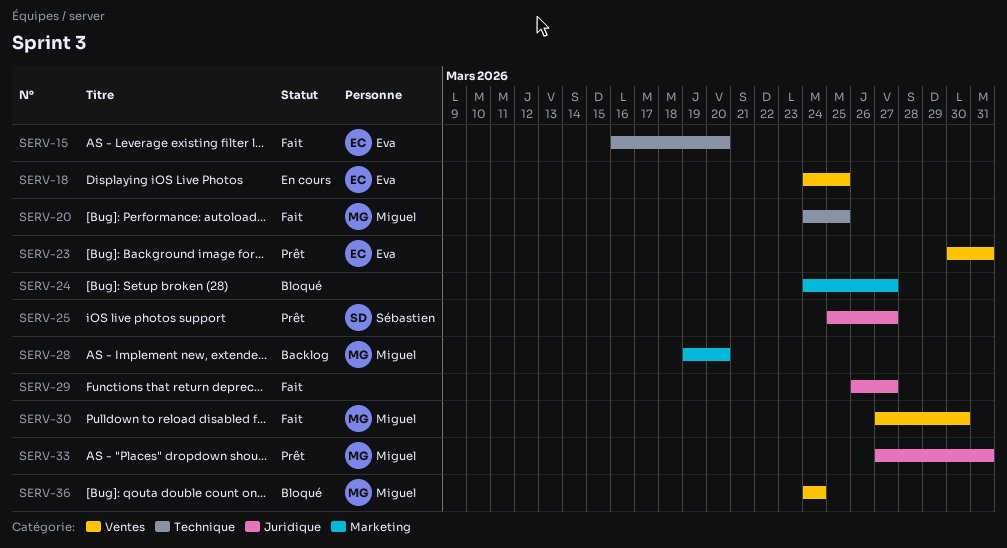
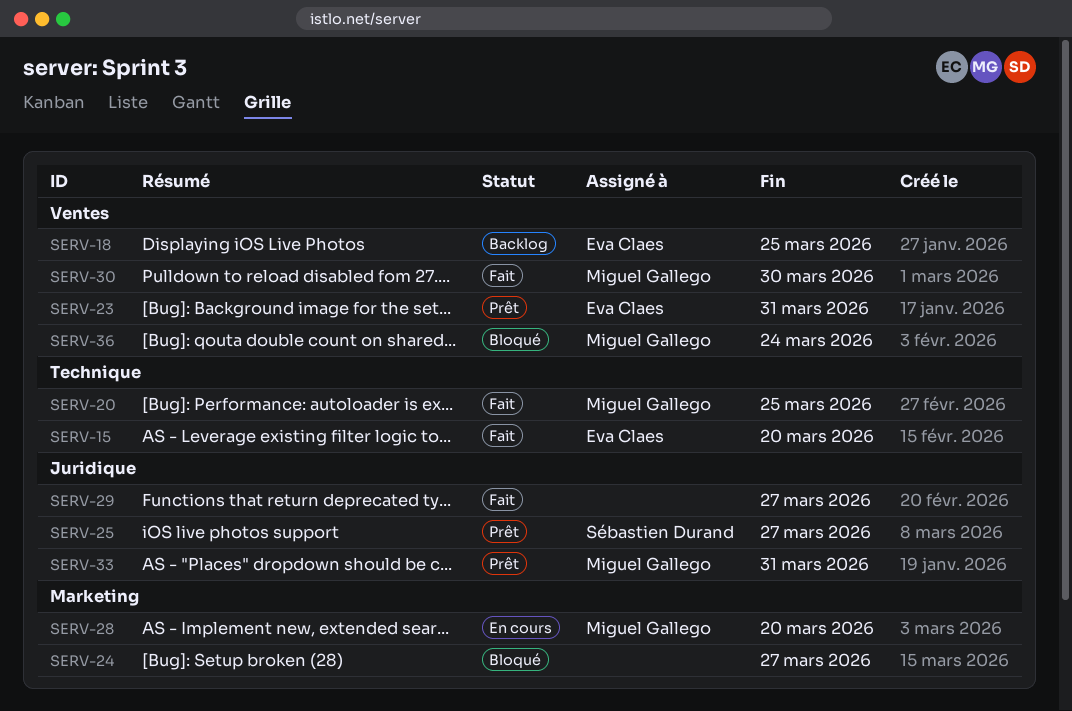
SERV-18, status: En cours -> Backlog
SERV-28, status: Backlog -> En cours

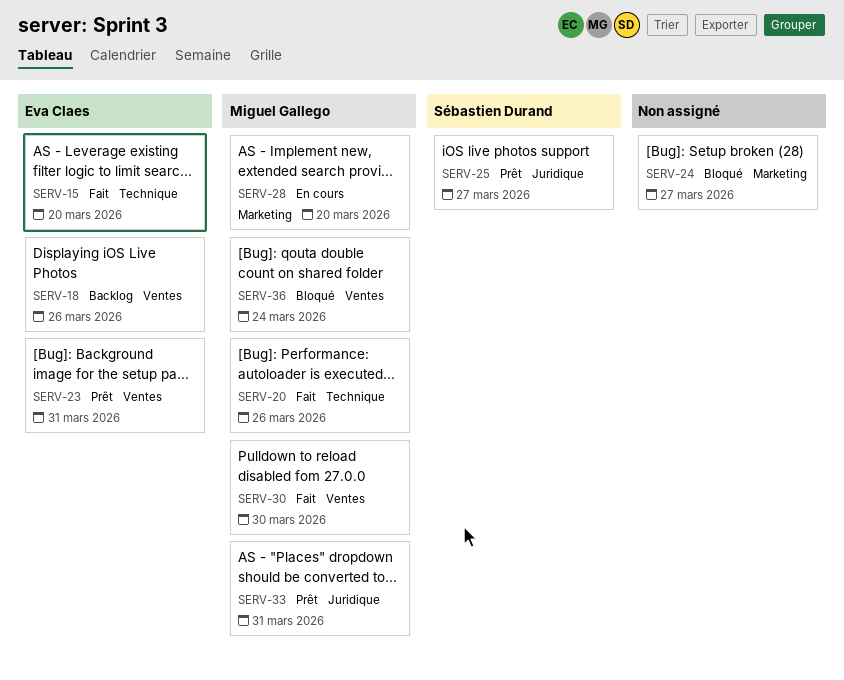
SERV-18, due: Mar 25 -> Mar 26
SERV-20, due: Mar 25 -> Mar 26
SERV-29: present -> none

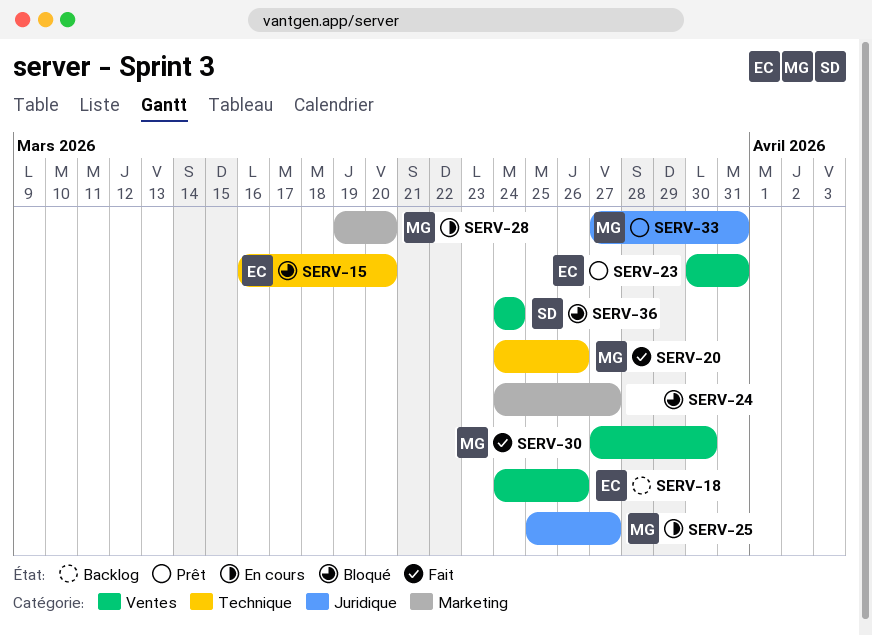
SERV-15, status: Fait -> Bloqué
SERV-25, status: Prêt -> En cours
SERV-25, owner: Sébastien Durand -> Miguel Gallego
SERV-36, owner: Miguel Gallego -> Sébastien Durand

